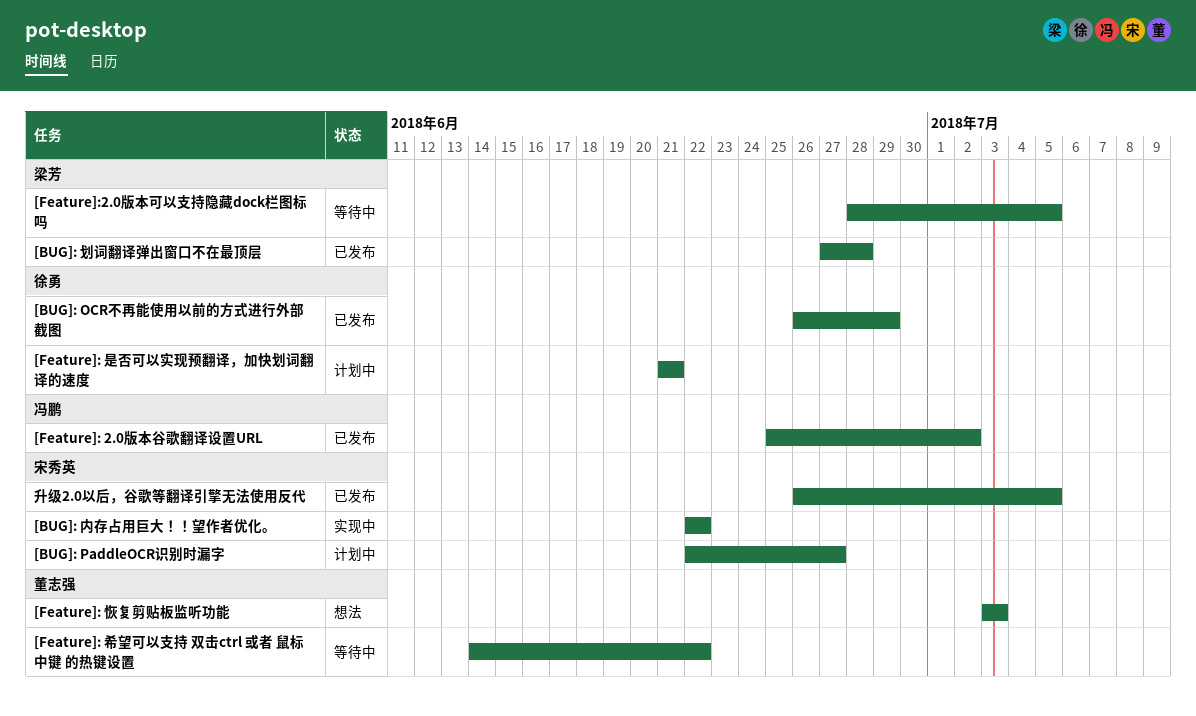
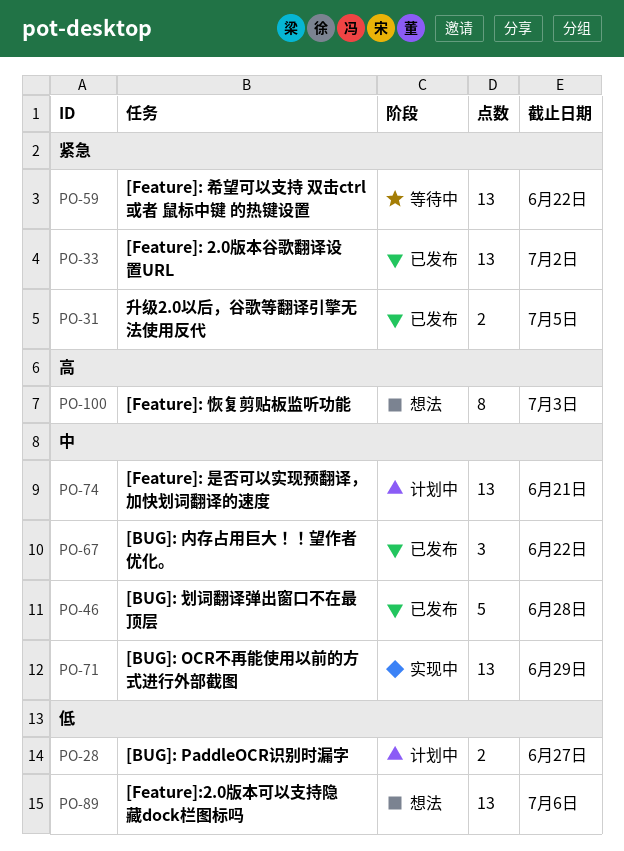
[BUG]: OCR不再能使用以前的方式进行外部截图, status: 已发布 -> 实现中
[BUG]: 内存占用巨大！！望作者优化。, status: 实现中 -> 已发布
[Feature]:2.0版本可以支持隐藏dock栏图标吗, status: 等待中 -> 想法
[Feature]:2.0版本可以支持隐藏dock栏图标吗, due: Jul 5 -> Jul 6

